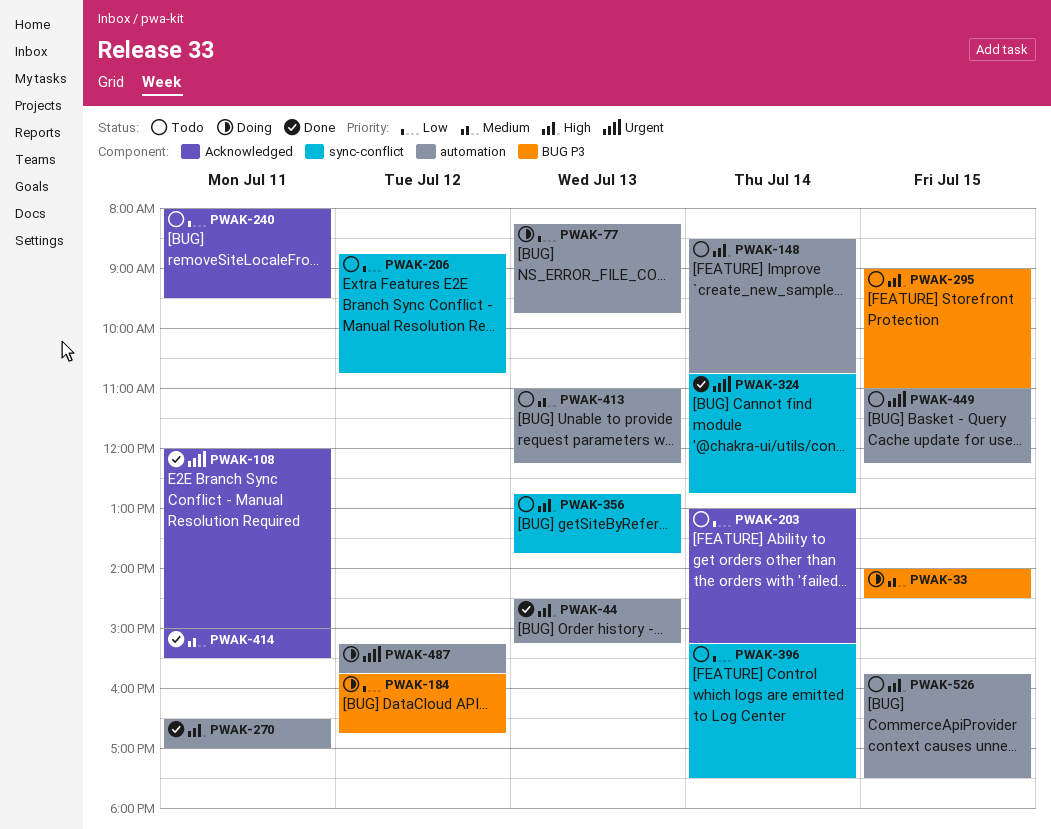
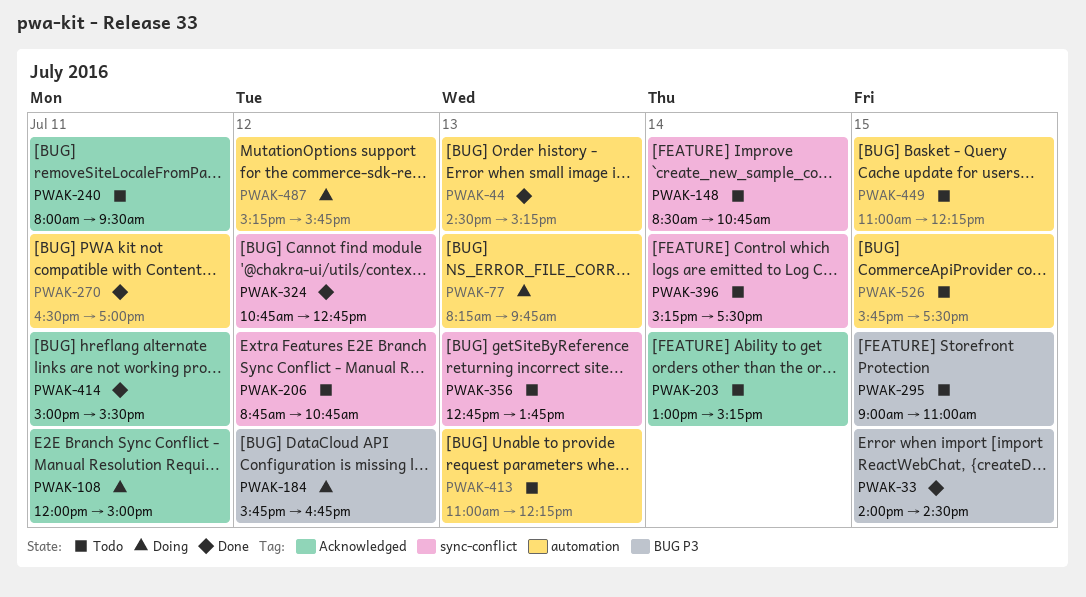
PWAK-33, status: Doing -> Done
PWAK-108, status: Done -> Doing
PWAK-148, label: automation -> sync-conflict
PWAK-324, day: Jul 14 -> Jul 12

